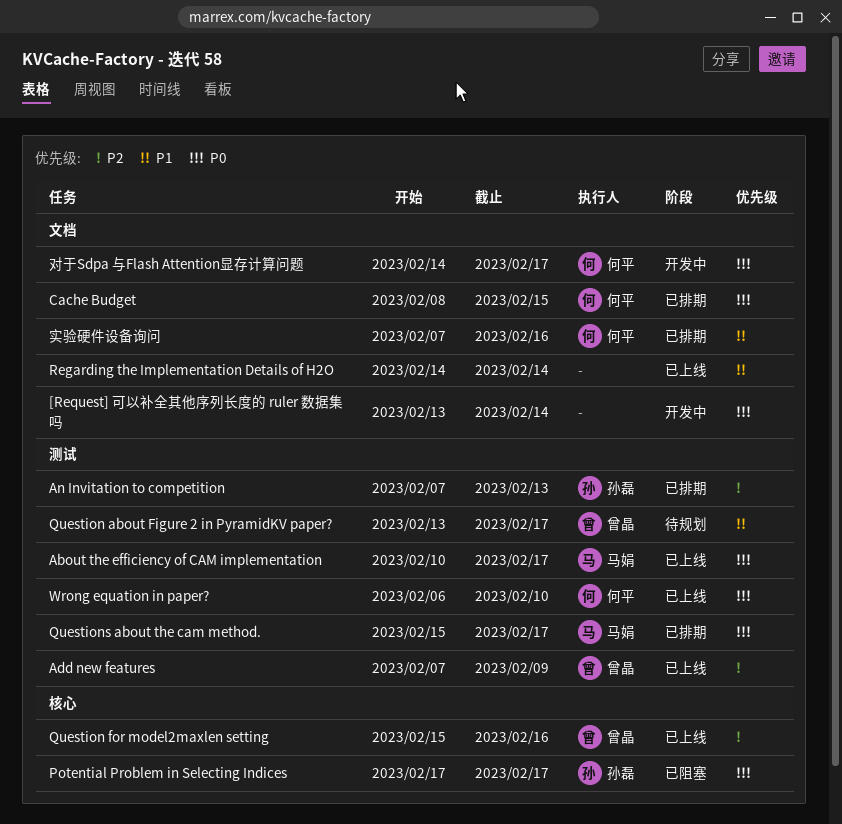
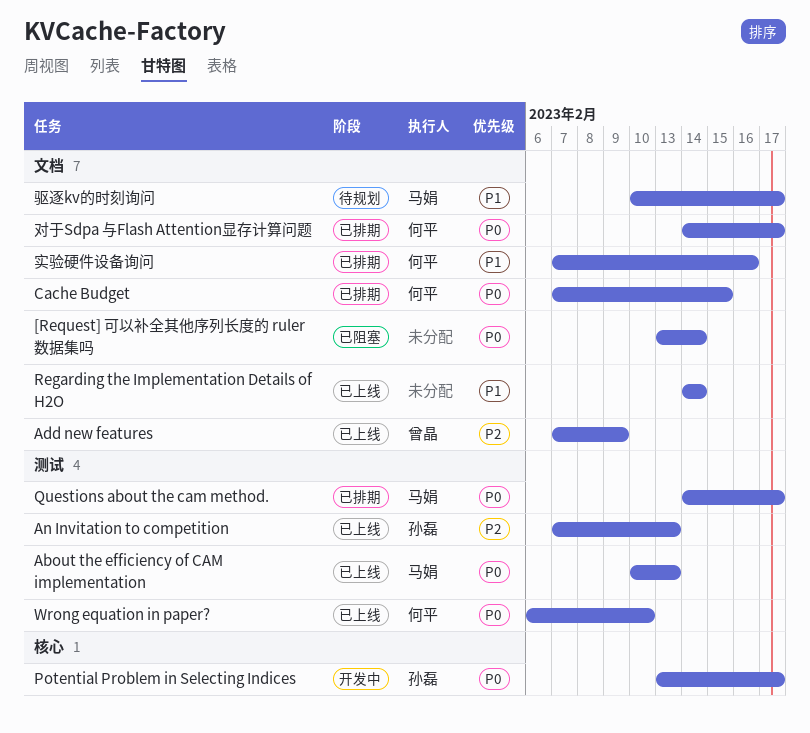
[Request] 可以补全其他序列长度的 ruler 数据集吗, status: 开发中 -> 已阻塞
About the efficiency of CAM implementation, due: Feb 17 -> Feb 13
Add new features, label: 测试 -> 文档
An Invitation to competition, status: 已排期 -> 已上线
Cache Budget, start: Feb 8 -> Feb 7
Potential Problem in Selecting Indices, status: 已阻塞 -> 开发中
Potential Problem in Selecting Indices, start: Feb 17 -> Feb 13
Question about Figure 2 in PyramidKV paper?: present -> none
Question for model2maxlen setting: present -> none
Questions about the cam method., start: Feb 15 -> Feb 14
对于Sdpa 与Flash Attention显存计算问题, status: 开发中 -> 已排期
驱逐kv的时刻询问: none -> present

